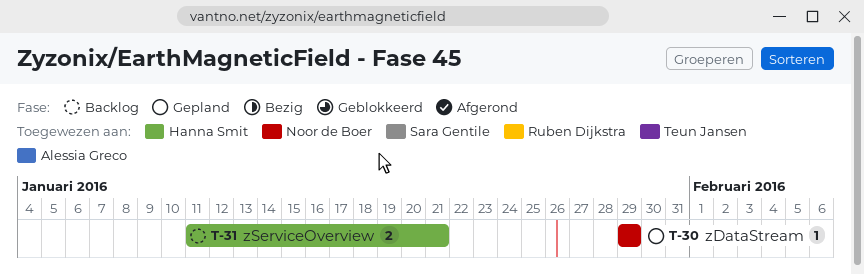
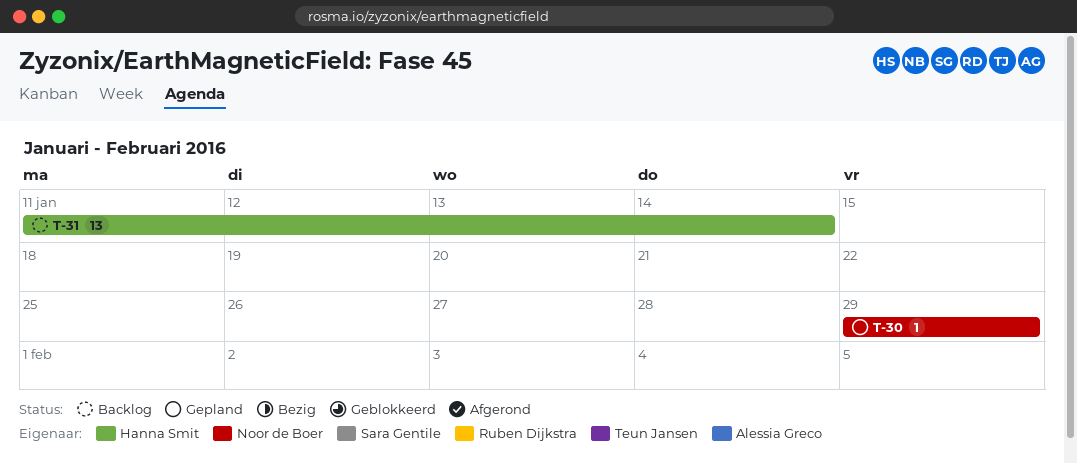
T-31, estimate: 2 -> 13
T-31, due: Jan 21 -> Jan 14

